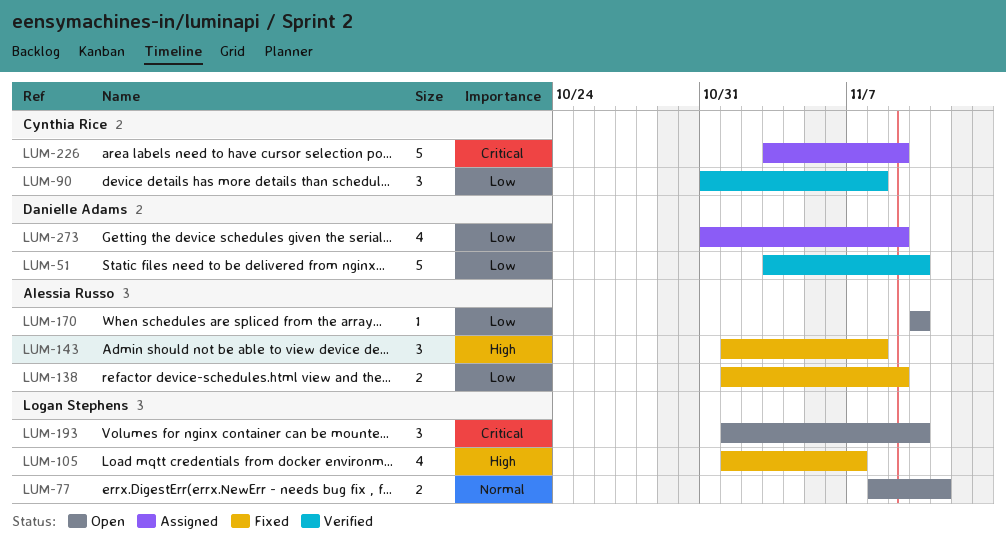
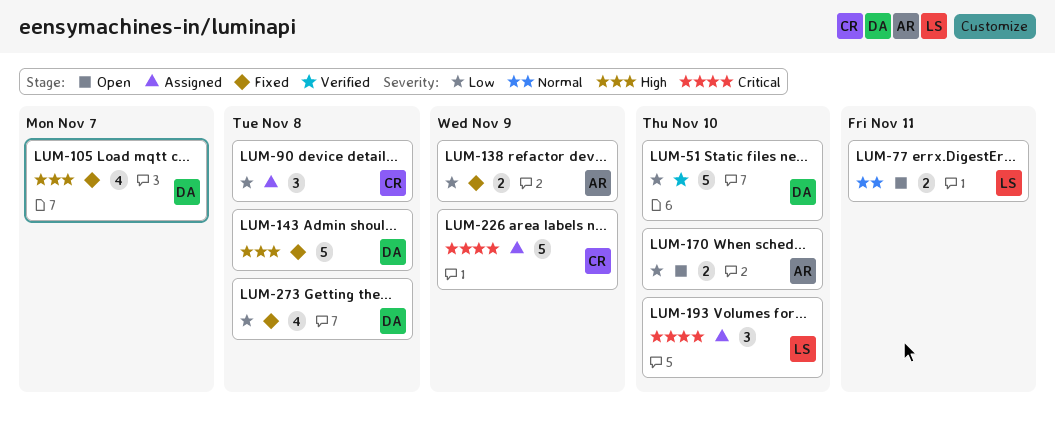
LUM-90, status: Verified -> Assigned
LUM-105, owner: Logan Stephens -> Danielle Adams
LUM-143, owner: Alessia Russo -> Danielle Adams
LUM-143, estimate: 3 -> 5
LUM-170, estimate: 1 -> 2
LUM-193, status: Open -> Assigned
LUM-273, status: Assigned -> Fixed
LUM-273, due: Nov 9 -> Nov 8

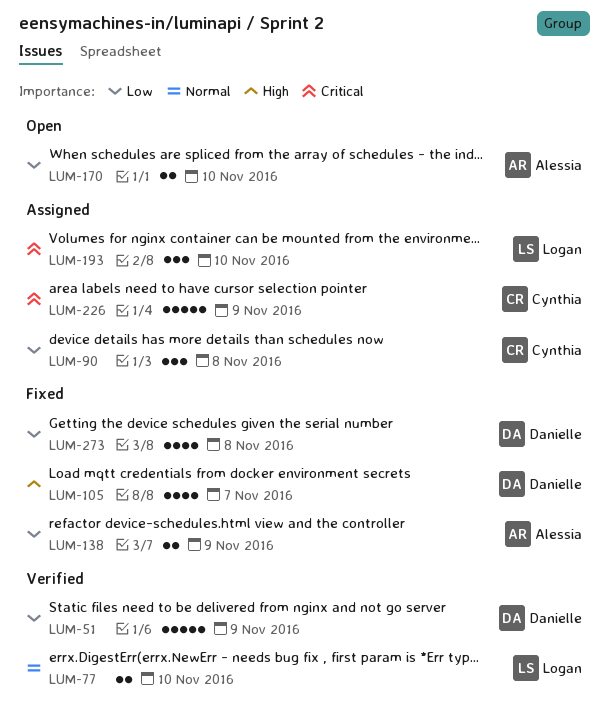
LUM-51, due: Nov 10 -> Nov 9
LUM-77, status: Open -> Verified
LUM-77, due: Nov 11 -> Nov 10
LUM-143: present -> none

